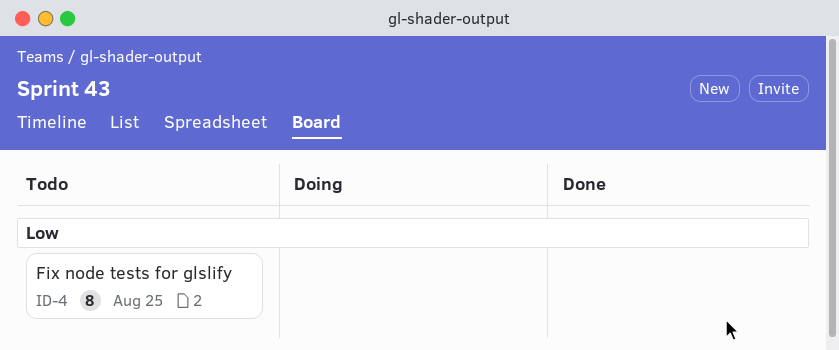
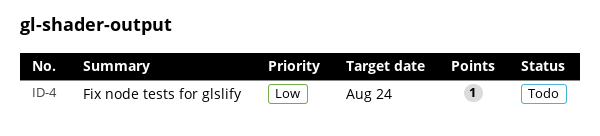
ID-4, estimate: 8 -> 1
ID-4, due: Aug 25 -> Aug 24

